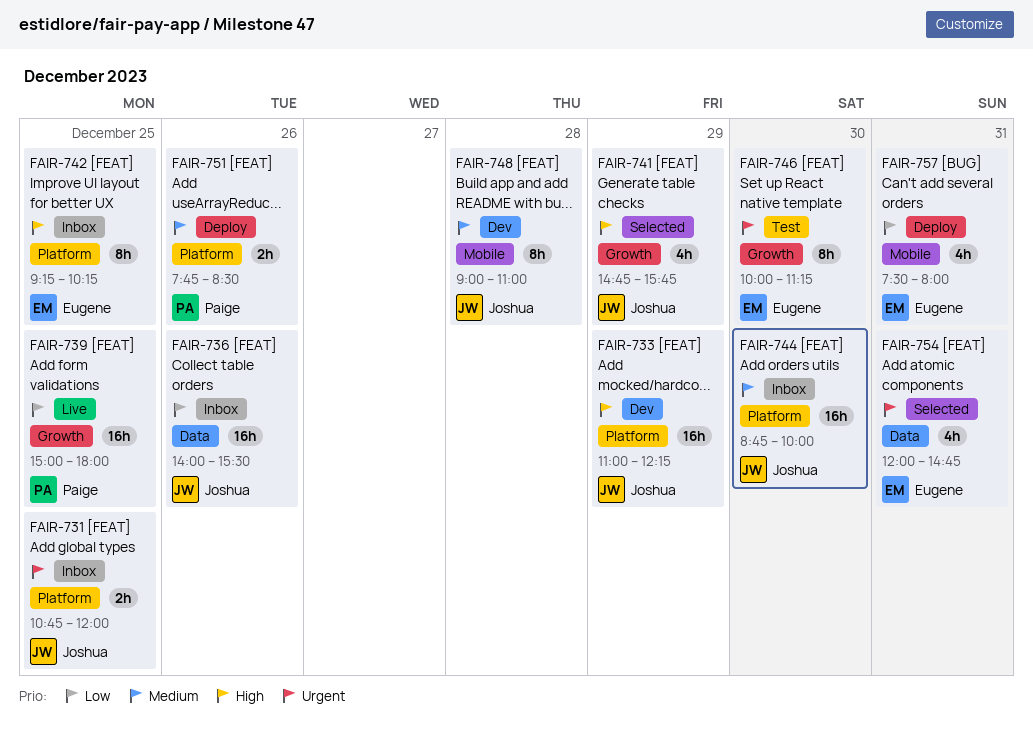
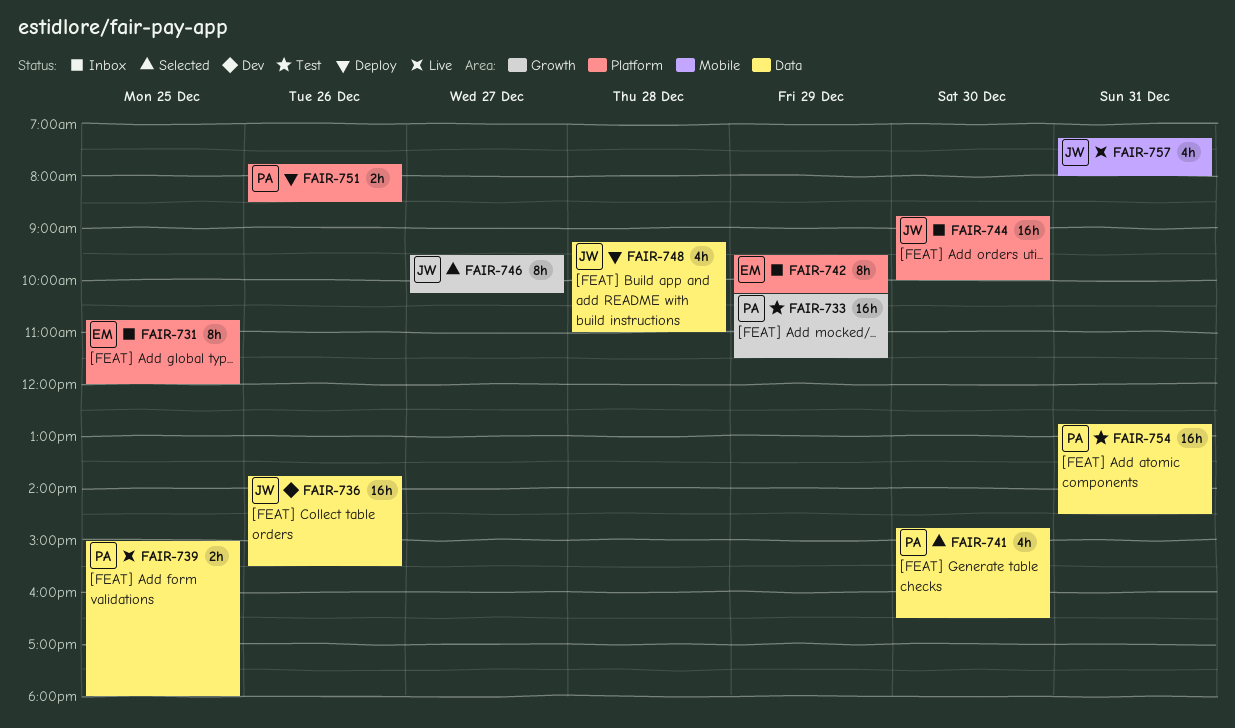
FAIR-731, owner: Joshua -> Eugene
FAIR-731, estimate: 2h -> 8h
FAIR-733, status: Dev -> Test
FAIR-733, owner: Joshua -> Paige
FAIR-733, label: Platform -> Growth
FAIR-733, begins: 11:00 -> 10:15
FAIR-733, ends: 12:15 -> 11:30
FAIR-736, status: Inbox -> Dev
FAIR-736, begins: 14:00 -> 13:45
FAIR-739, label: Growth -> Data
FAIR-739, estimate: 16h -> 2h
FAIR-741, owner: Joshua -> Paige
FAIR-741, label: Growth -> Data
FAIR-741, day: Dec 29 -> Dec 30
FAIR-741, ends: 15:45 -> 16:30
FAIR-742, day: Dec 25 -> Dec 29
FAIR-742, begins: 09:15 -> 09:30
FAIR-746, status: Test -> Selected
FAIR-746, owner: Eugene -> Joshua
FAIR-746, day: Dec 30 -> Dec 27
FAIR-746, begins: 10:00 -> 09:30
FAIR-746, ends: 11:15 -> 10:15
FAIR-748, status: Dev -> Deploy
FAIR-748, label: Mobile -> Data
FAIR-748, estimate: 8h -> 4h
FAIR-748, begins: 09:00 -> 09:15
FAIR-754, status: Selected -> Test
FAIR-754, owner: Eugene -> Paige
FAIR-754, estimate: 4h -> 16h
FAIR-754, begins: 12:00 -> 12:45
FAIR-754, ends: 14:45 -> 14:30
FAIR-757, status: Deploy -> Live
FAIR-757, owner: Eugene -> Joshua
FAIR-757, begins: 07:30 -> 07:15

